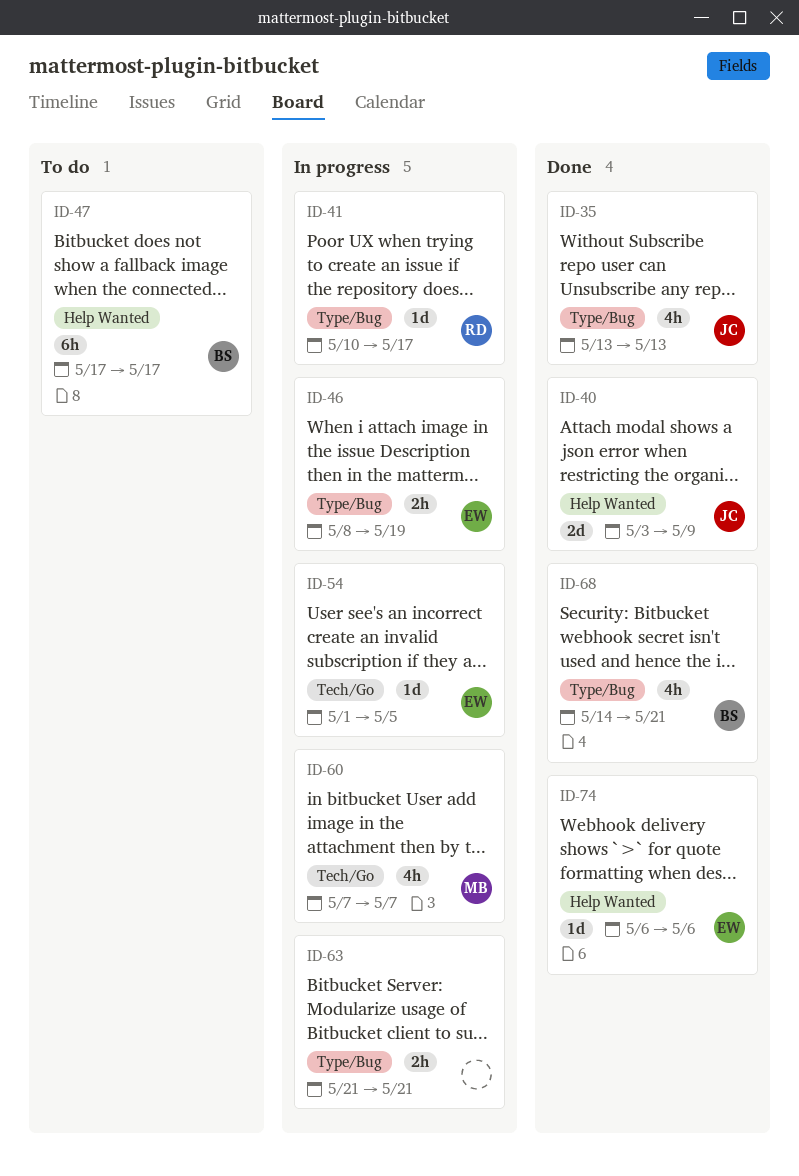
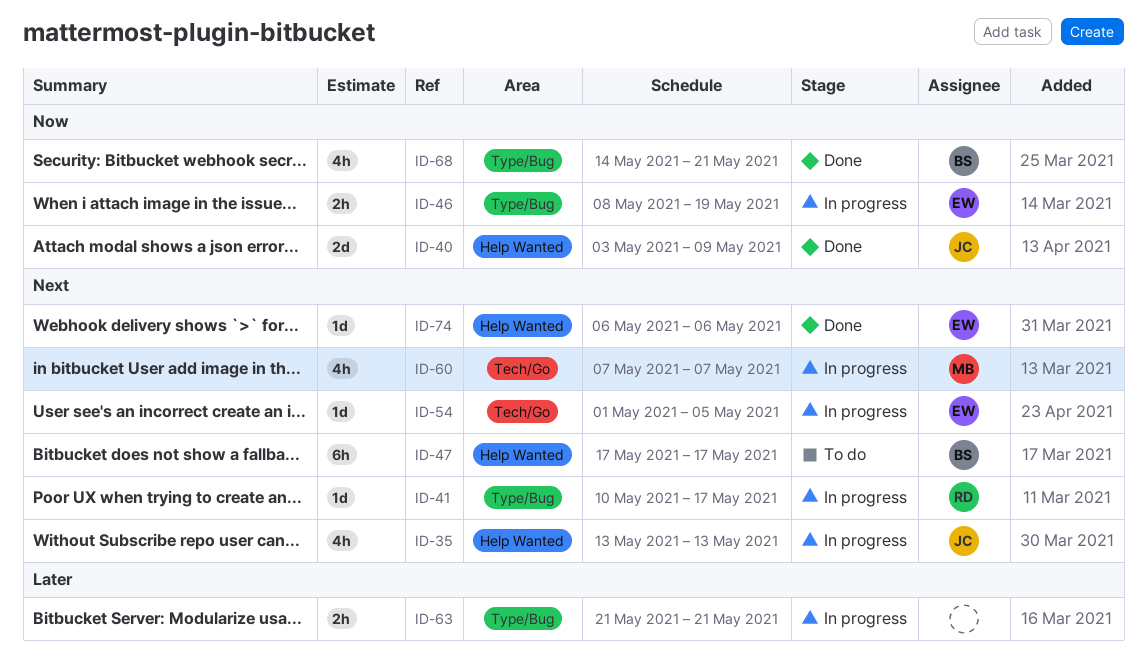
ID-35, status: Done -> In progress
ID-35, label: Type/Bug -> Help Wanted

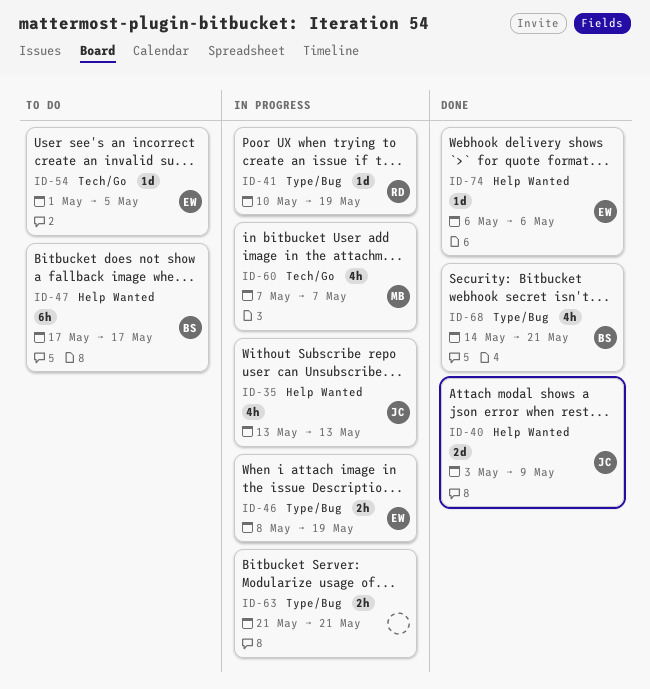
ID-41, due: May 17 -> May 19
ID-54, status: In progress -> To do

